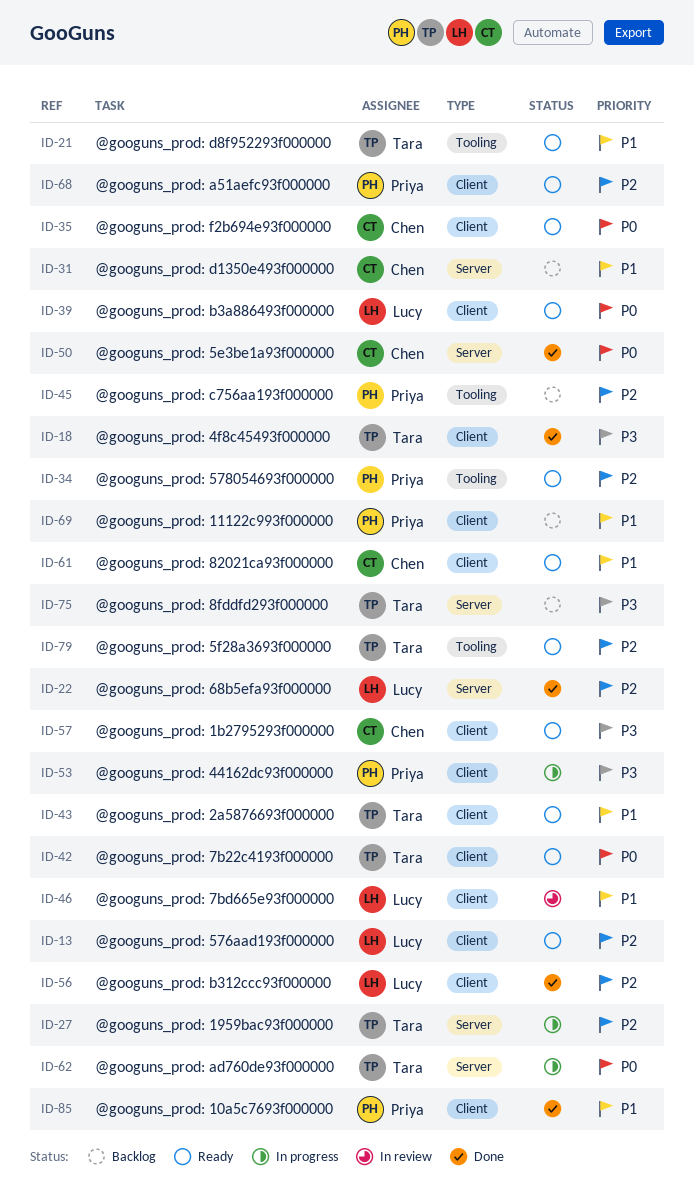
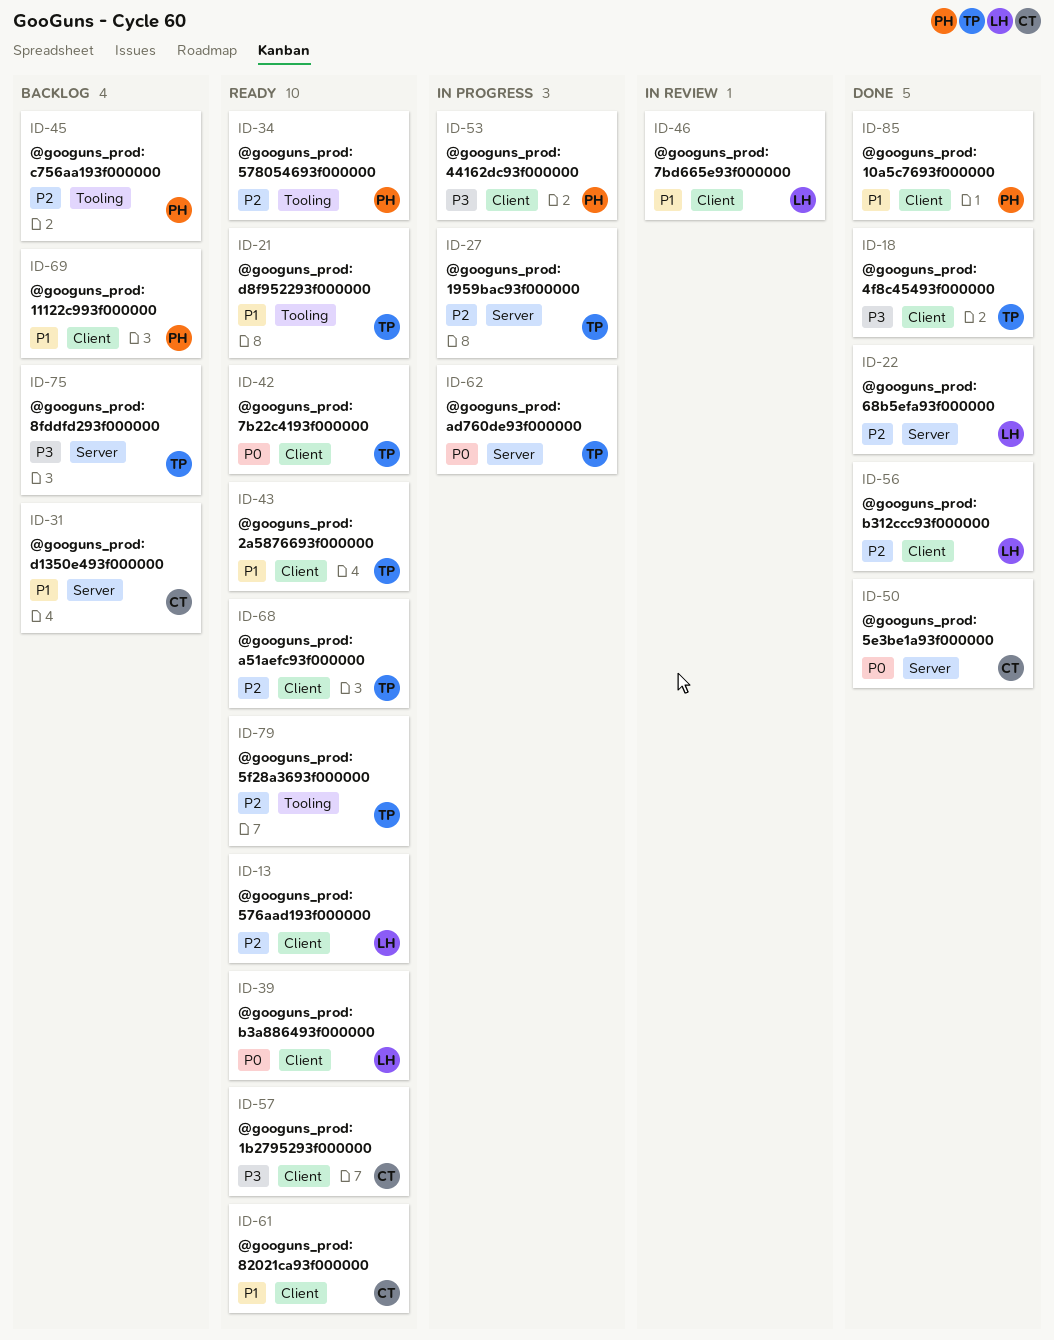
ID-35: present -> none
ID-68, owner: Priya -> Tara

